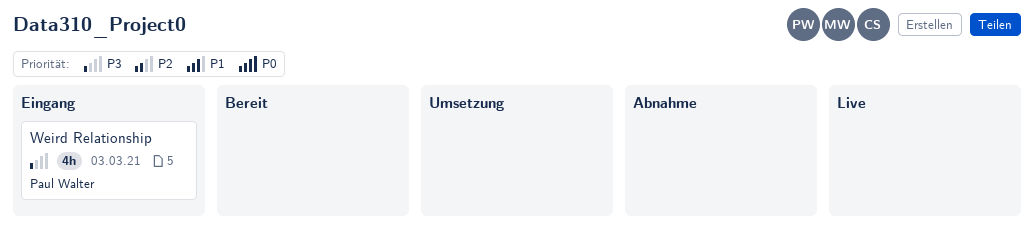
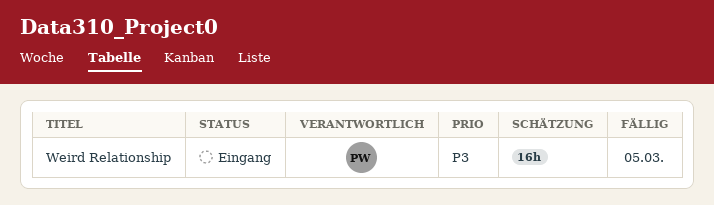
Weird Relationship, estimate: 4h -> 16h
Weird Relationship, due: Mar 3 -> Mar 5

